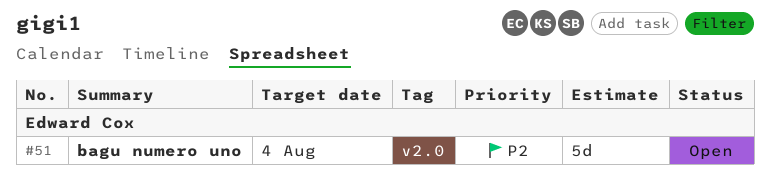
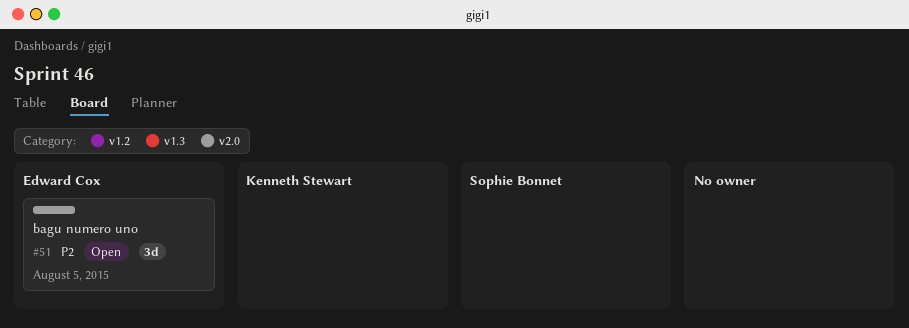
#51, estimate: 5d -> 3d
#51, due: Aug 4 -> Aug 5

